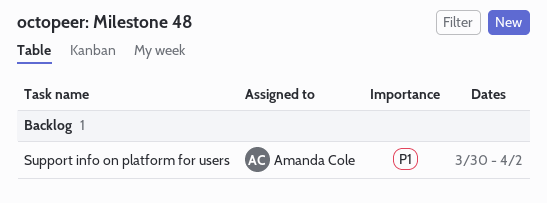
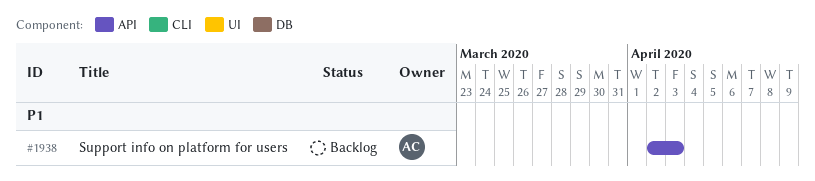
Support info on platform for users, start: Mar 30 -> Apr 2
Support info on platform for users, due: Apr 2 -> Apr 3

